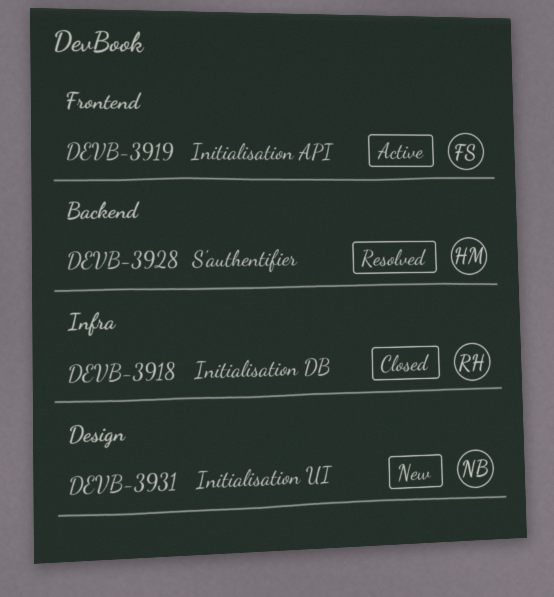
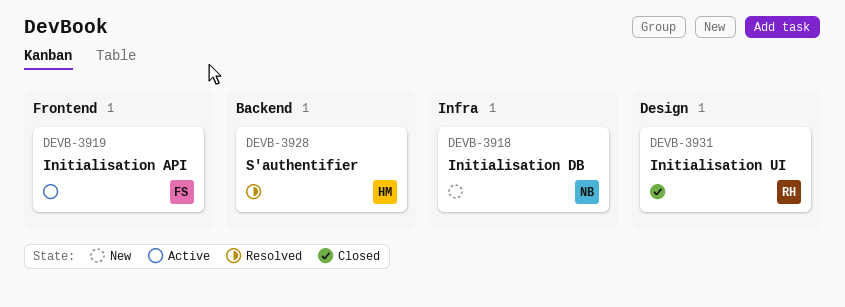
DEVB-3918, status: Closed -> New
DEVB-3918, owner: RH -> NB
DEVB-3931, status: New -> Closed
DEVB-3931, owner: NB -> RH

